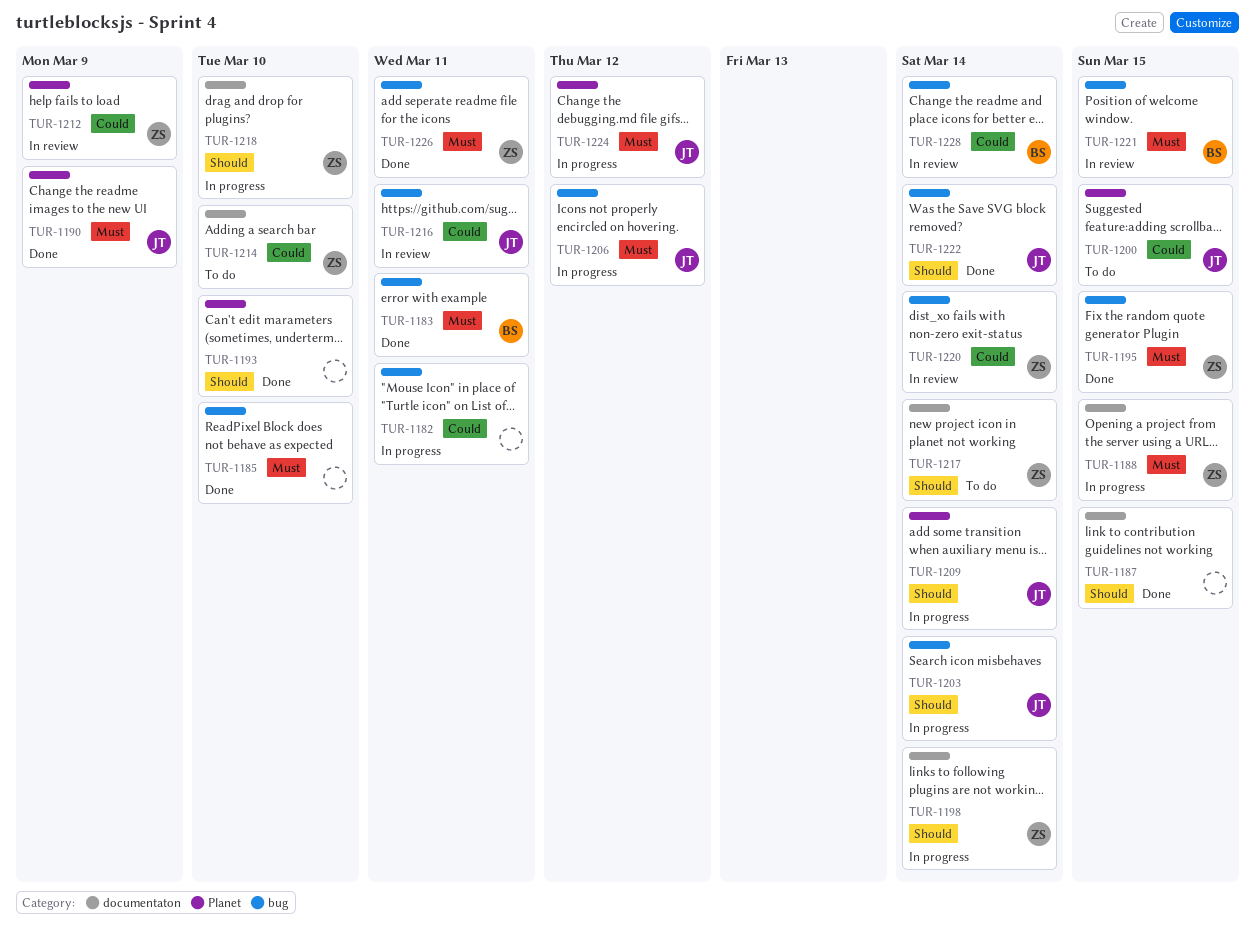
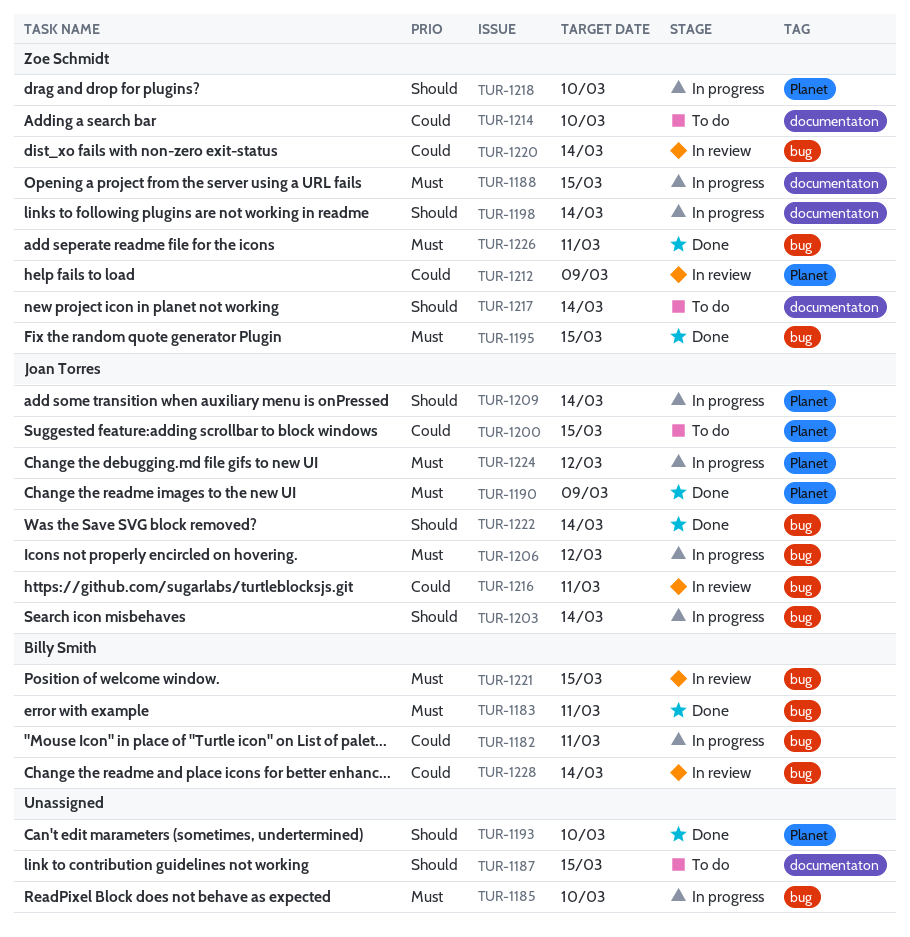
TUR-1182, owner: none -> Billy Smith
TUR-1185, status: Done -> In progress
TUR-1187, status: Done -> To do
TUR-1218, label: documentaton -> Planet

